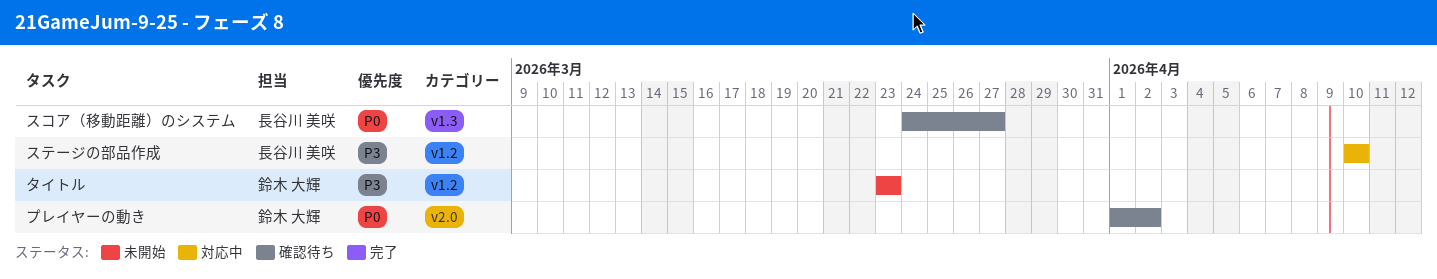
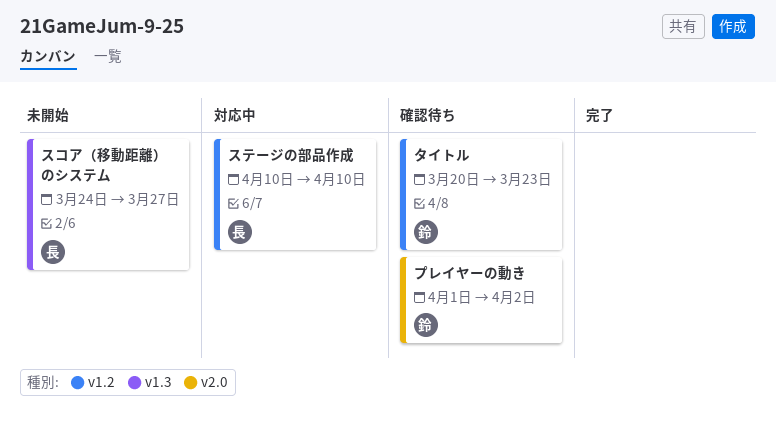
スコア（移動距離）のシステム, status: 確認待ち -> 未開始
タイトル, status: 未開始 -> 確認待ち
タイトル, start: Mar 23 -> Mar 20

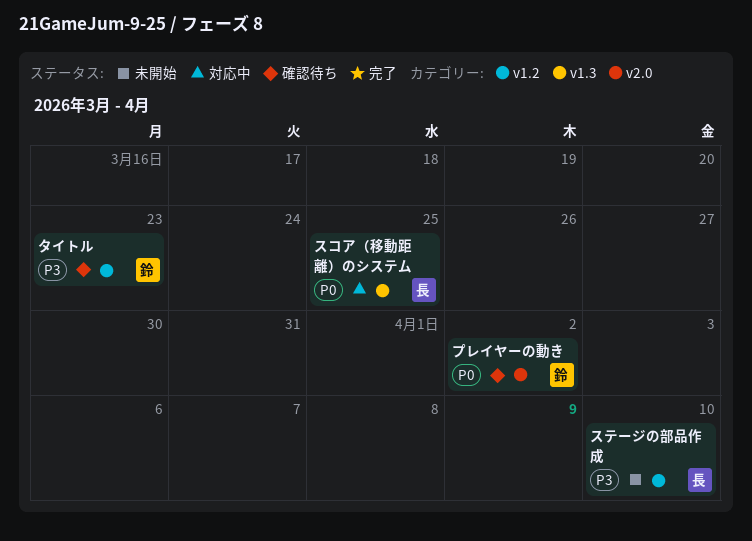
スコア（移動距離）のシステム, status: 未開始 -> 対応中
スコア（移動距離）のシステム, due: Mar 27 -> Mar 25
ステージの部品作成, status: 対応中 -> 未開始

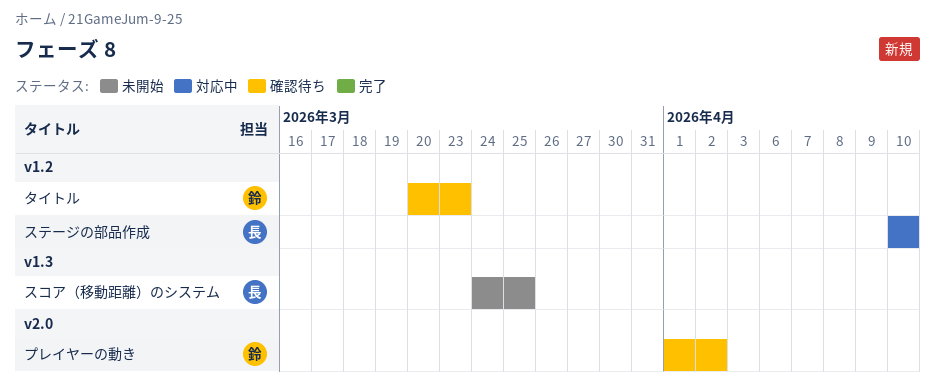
スコア（移動距離）のシステム, status: 対応中 -> 未開始
ステージの部品作成, status: 未開始 -> 対応中

